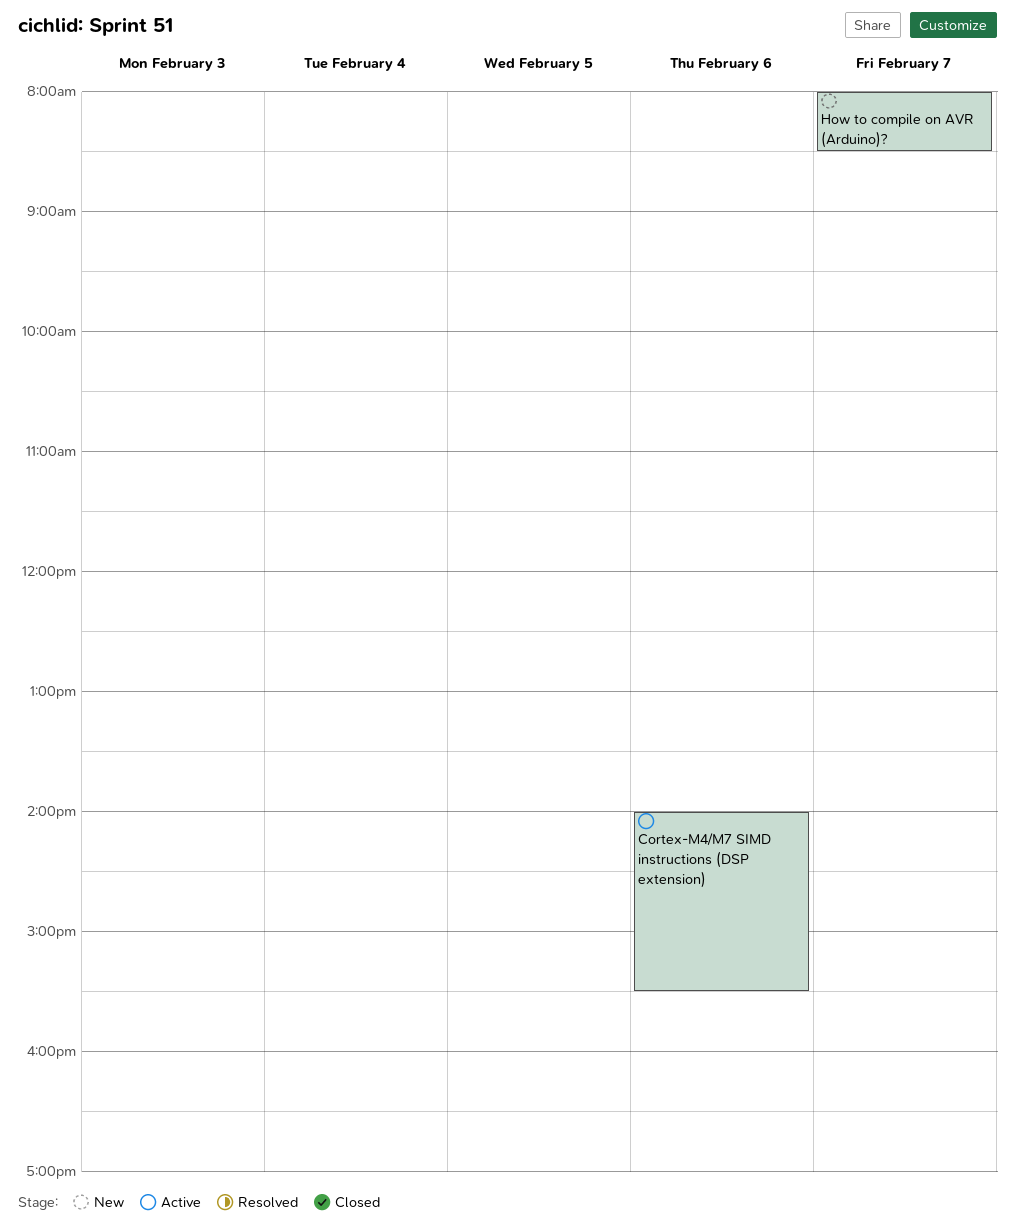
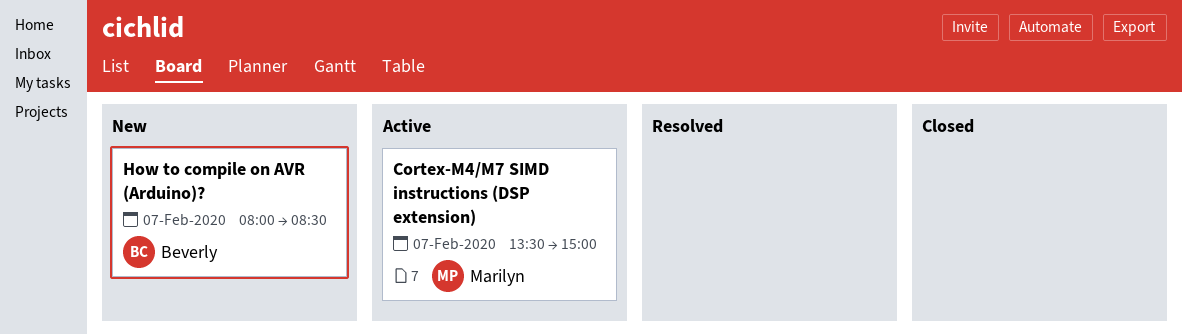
Cortex-M4/M7 SIMD instructions (DSP extension), day: Feb 6 -> Feb 7
Cortex-M4/M7 SIMD instructions (DSP extension), begins: 14:00 -> 13:30
Cortex-M4/M7 SIMD instructions (DSP extension), ends: 15:30 -> 15:00

